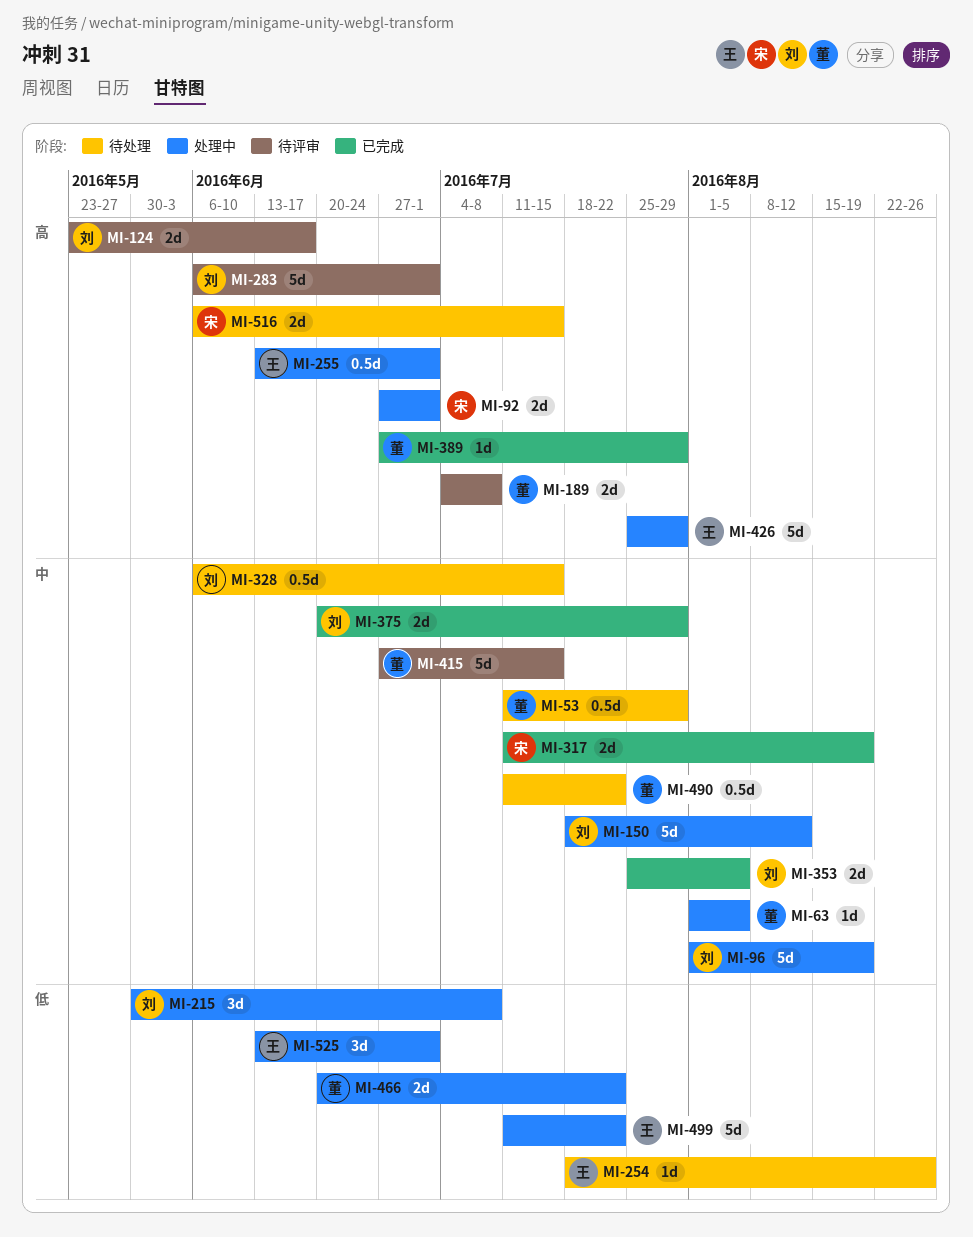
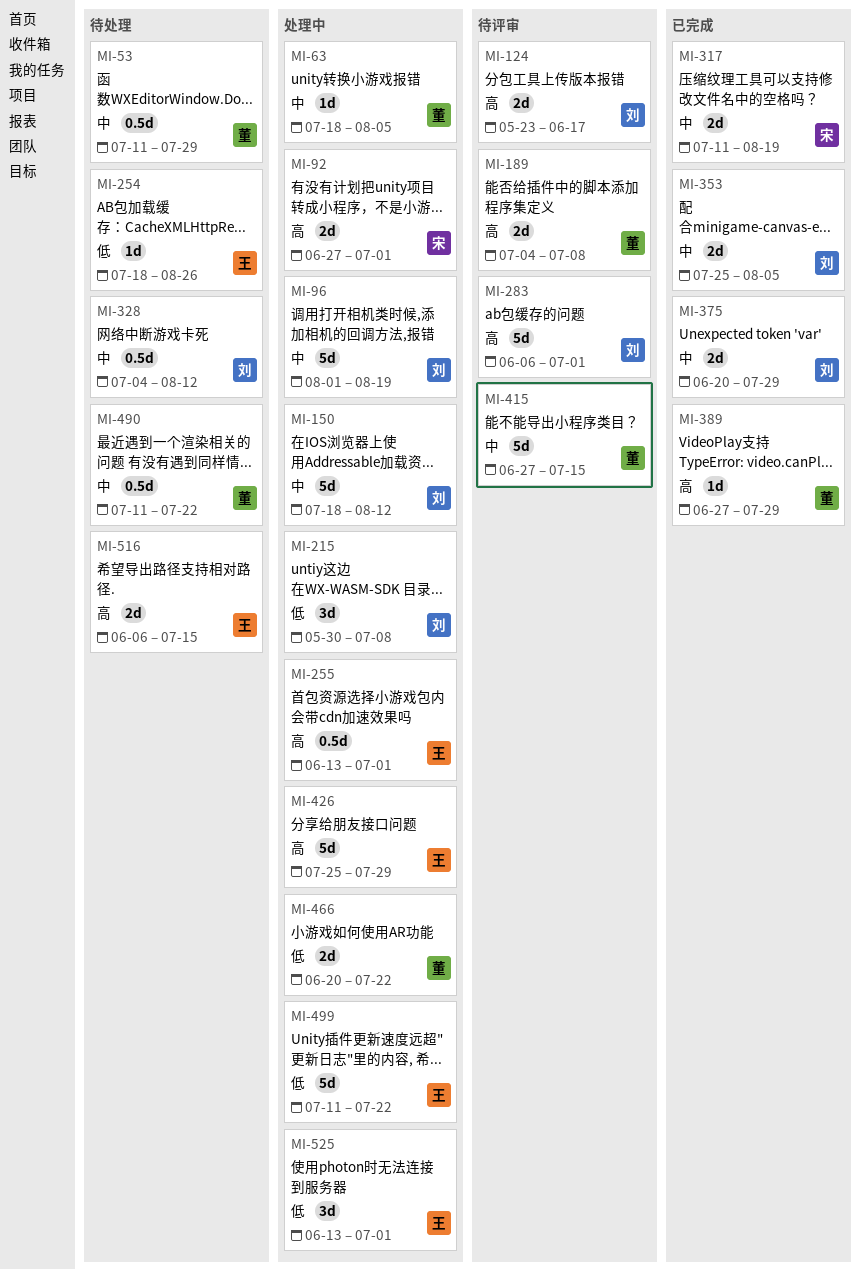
MI-63, start: Aug 1 -> Jul 18
MI-328, start: Jun 6 -> Jul 4
MI-328, due: Jul 15 -> Aug 12
MI-516, owner: 宋 -> 王

